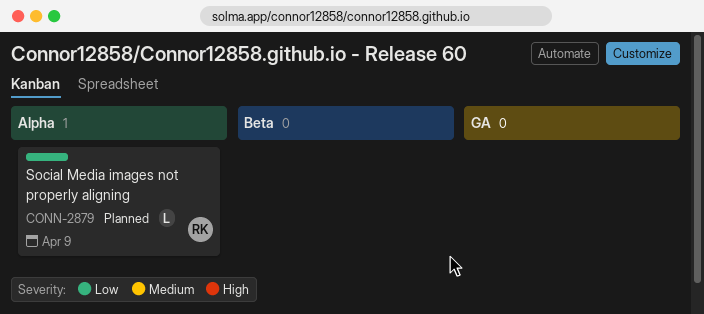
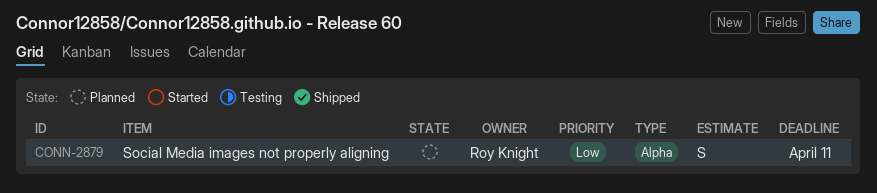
CONN-2879, estimate: L -> S
CONN-2879, due: Apr 9 -> Apr 11

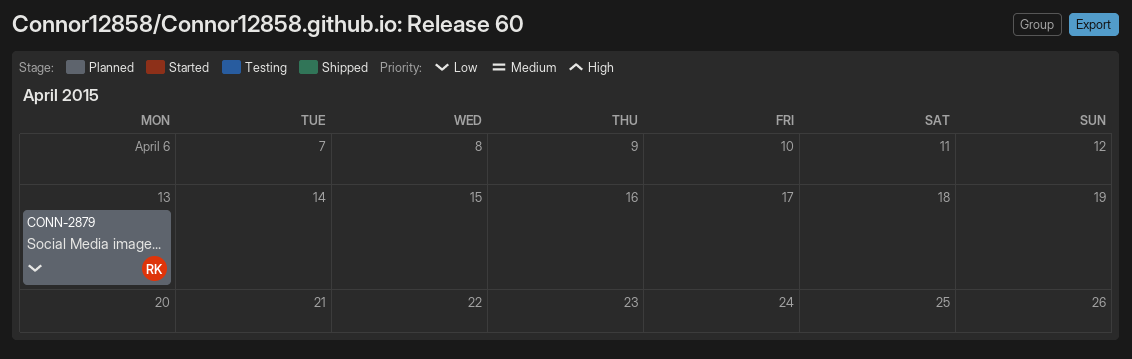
CONN-2879, due: Apr 11 -> Apr 13

